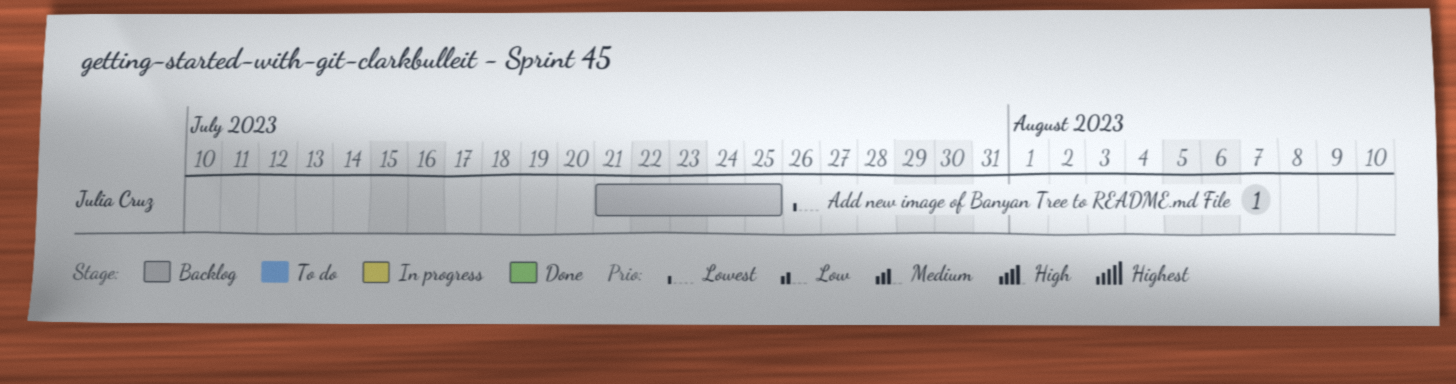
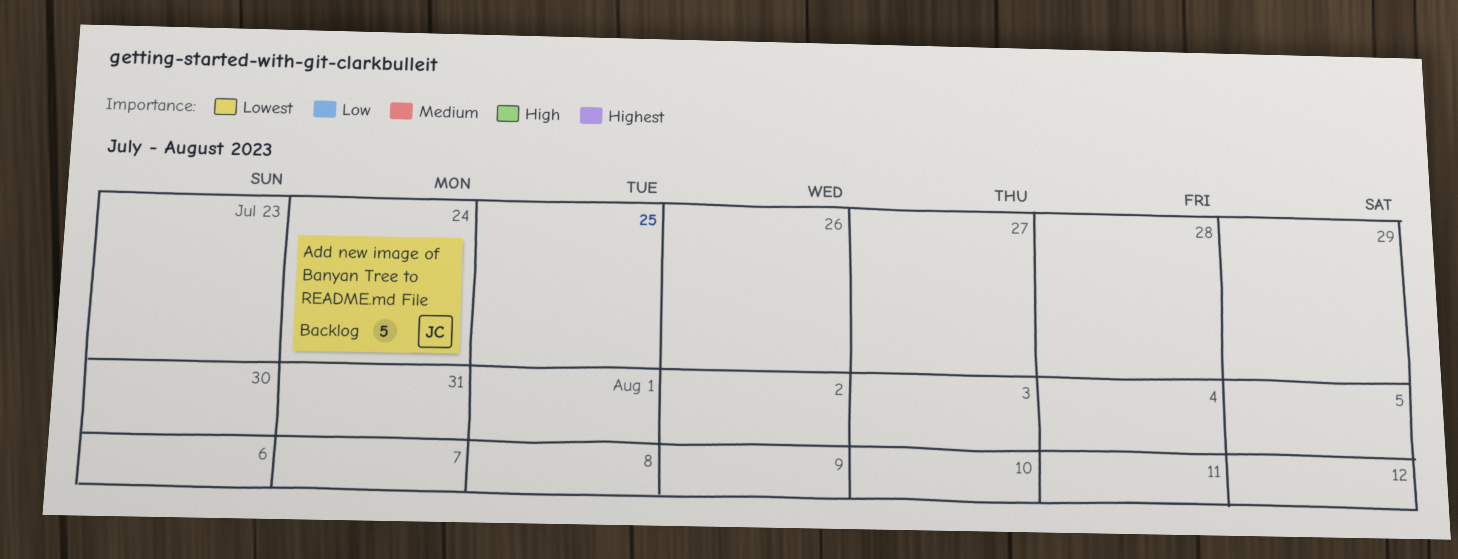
Add new image of Banyan Tree to README.md File, estimate: 1 -> 5
Add new image of Banyan Tree to README.md File, due: Jul 25 -> Jul 24

